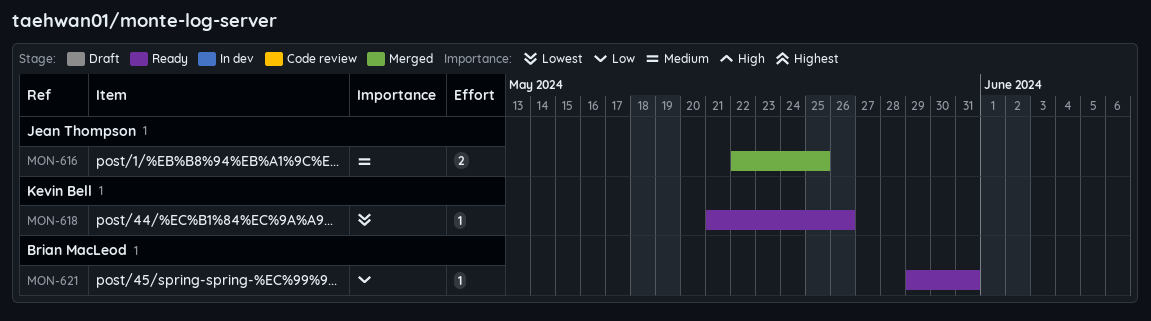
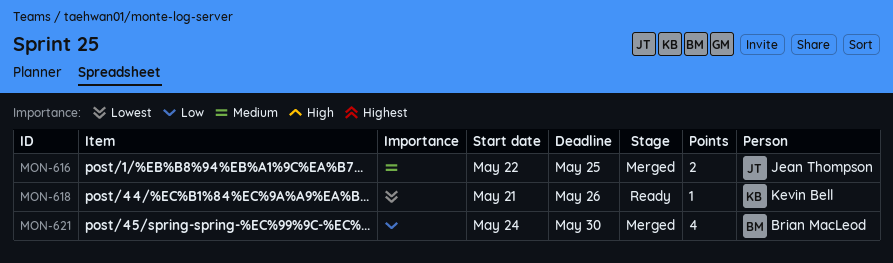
MON-621, status: Ready -> Merged
MON-621, estimate: 1 -> 4
MON-621, start: May 29 -> May 24
MON-621, due: May 31 -> May 30

